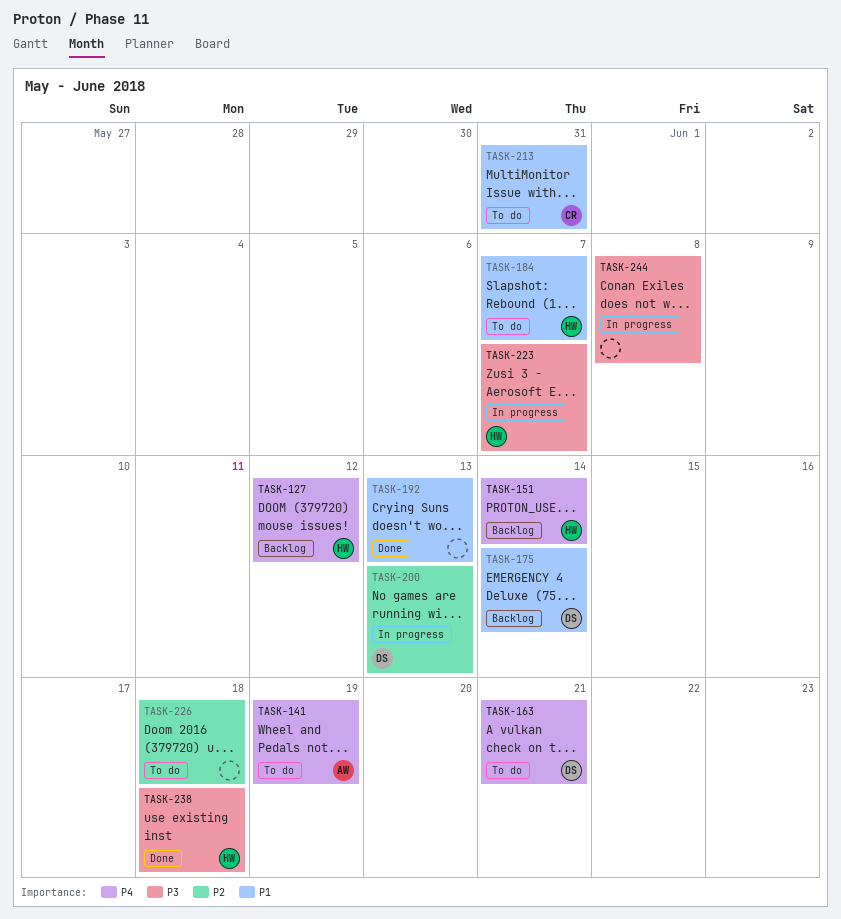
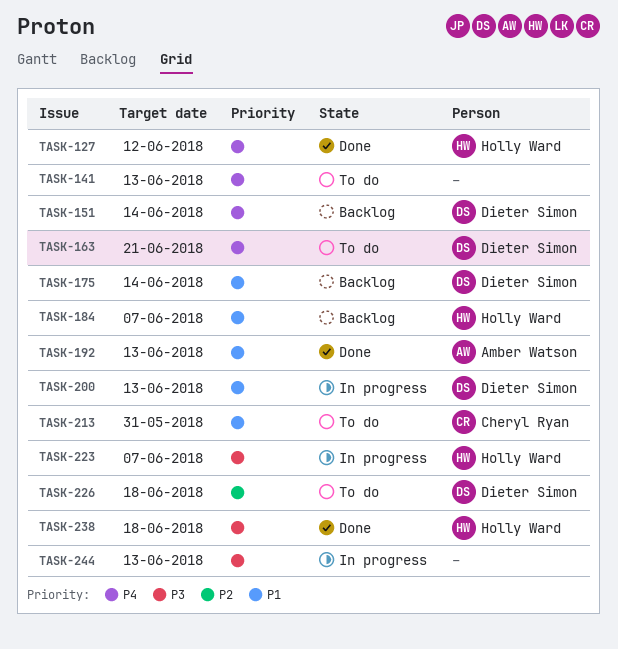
TASK-127, status: Backlog -> Done
TASK-141, owner: Amber Watson -> none
TASK-141, due: Jun 19 -> Jun 13
TASK-151, owner: Holly Ward -> Dieter Simon
TASK-184, status: To do -> Backlog
TASK-192, owner: none -> Amber Watson
TASK-200, priority: P2 -> P1
TASK-226, owner: none -> Dieter Simon
TASK-244, due: Jun 8 -> Jun 13

